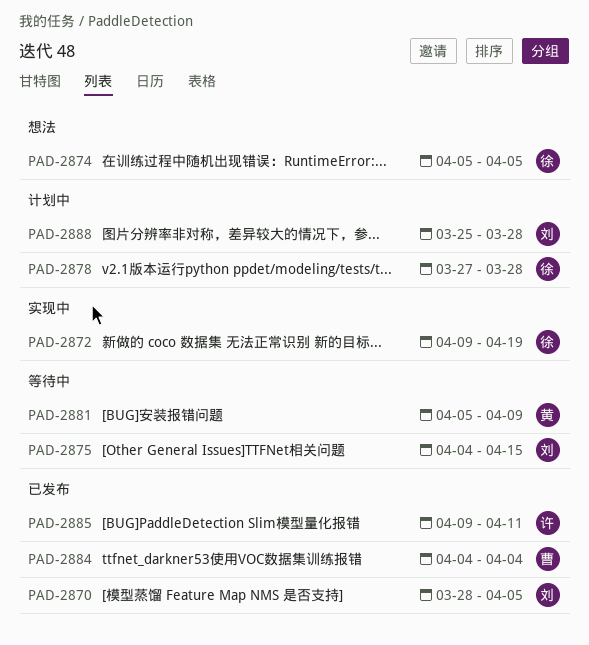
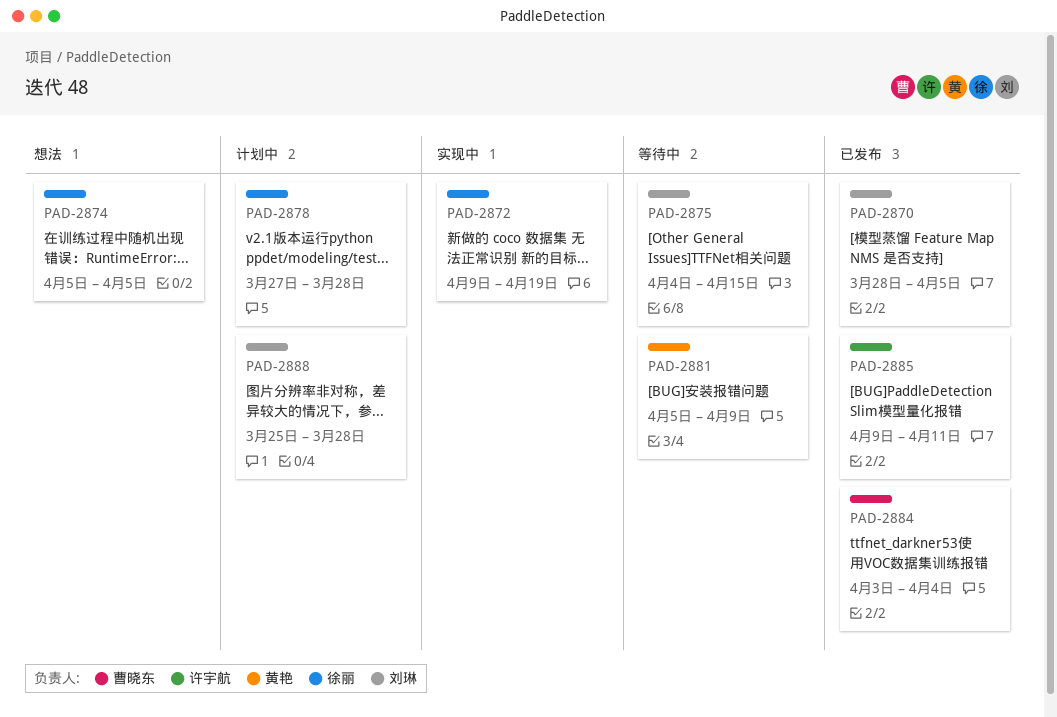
PAD-2884, start: Apr 4 -> Apr 3

